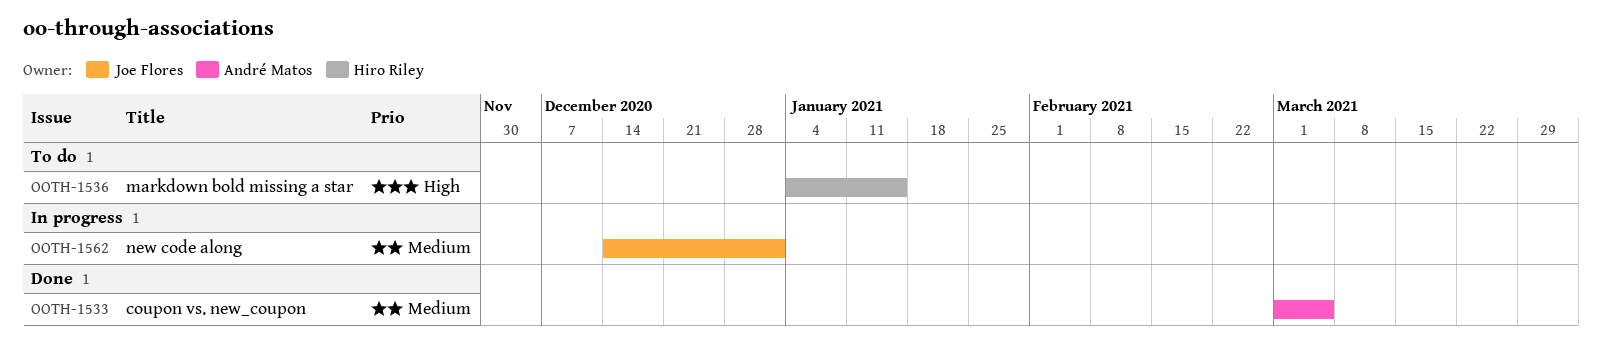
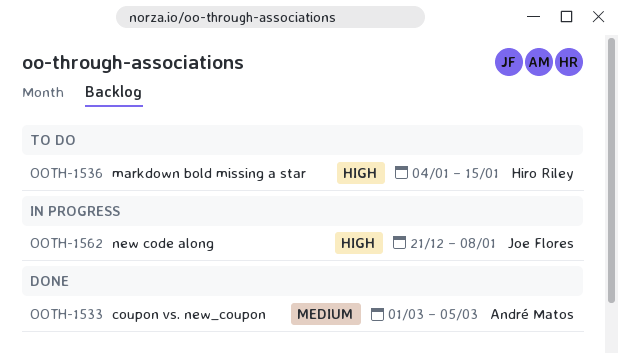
OOTH-1562, priority: Medium -> High
OOTH-1562, start: Dec 14 -> Dec 21
OOTH-1562, due: Jan 1 -> Jan 8

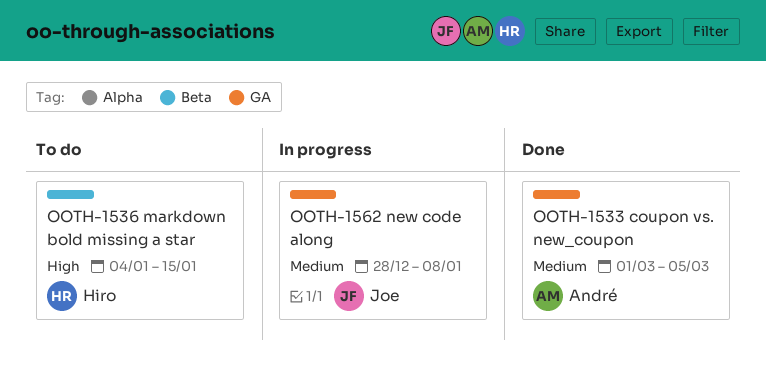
OOTH-1562, priority: High -> Medium
OOTH-1562, start: Dec 21 -> Dec 28

